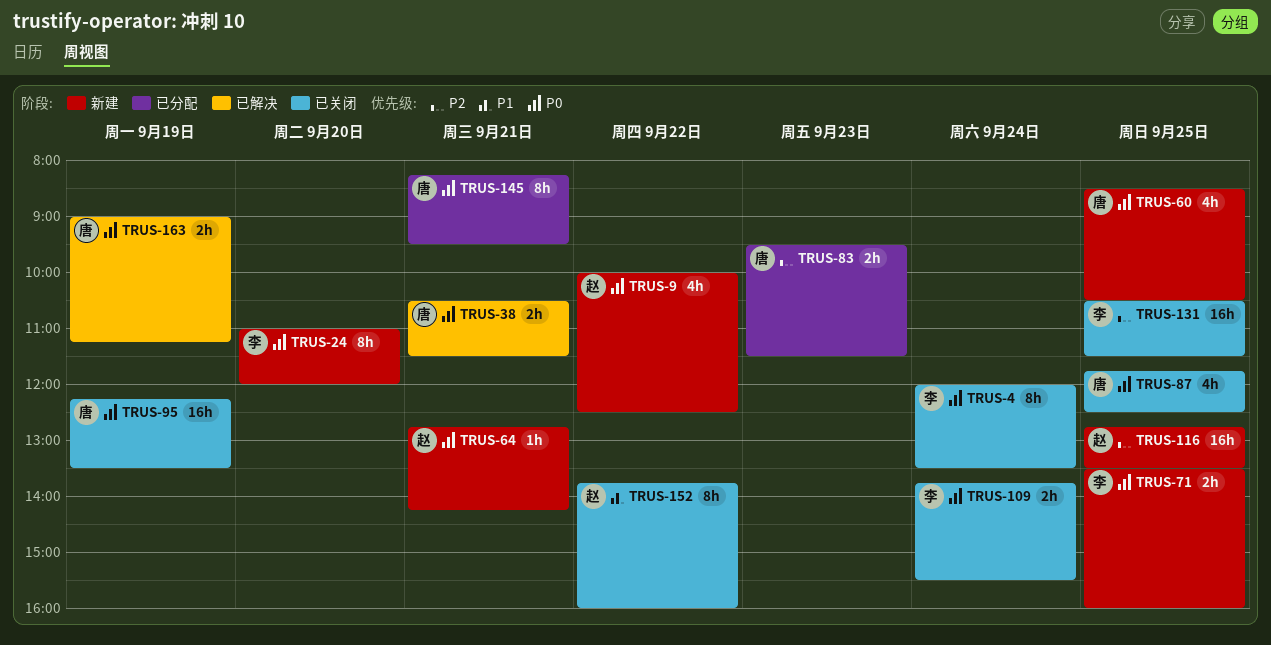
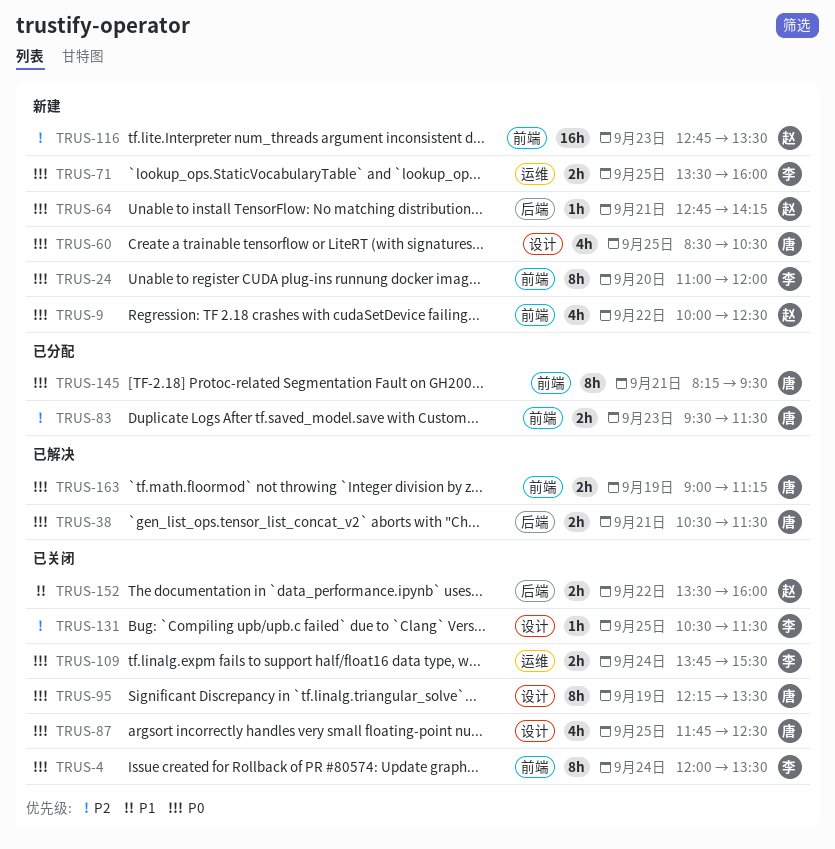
TRUS-95, estimate: 16h -> 8h
TRUS-116, day: Sep 25 -> Sep 23
TRUS-131, estimate: 16h -> 1h
TRUS-152, estimate: 8h -> 2h
TRUS-152, begins: 13:45 -> 13:30

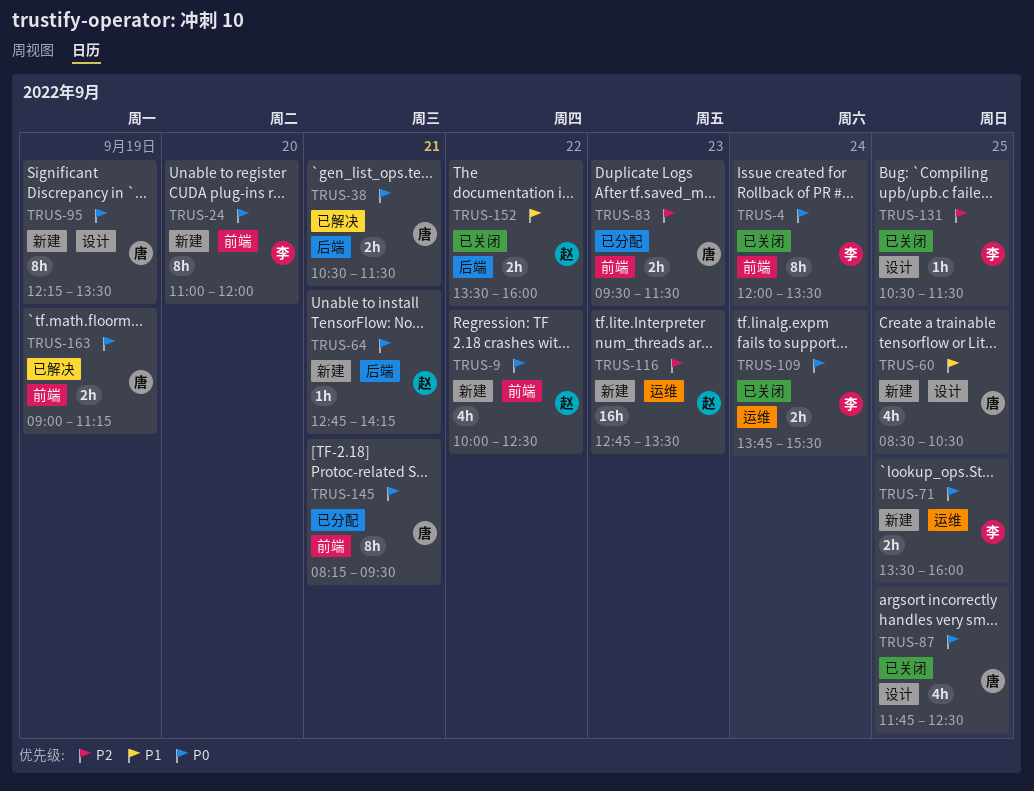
TRUS-60, priority: P0 -> P1
TRUS-95, status: 已关闭 -> 新建
TRUS-116, label: 前端 -> 运维

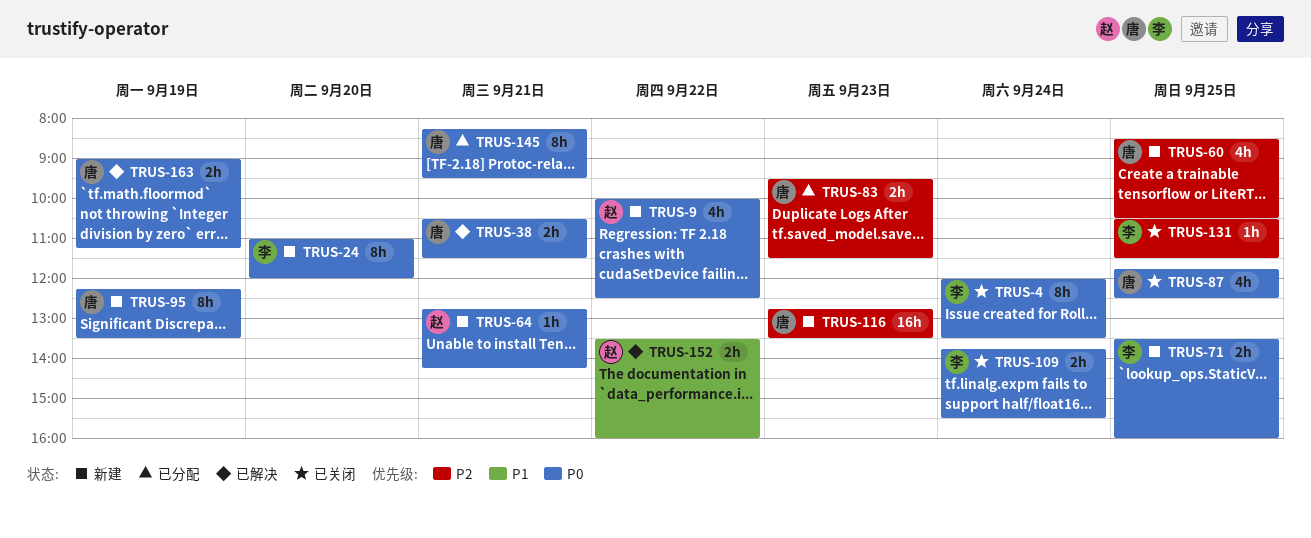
TRUS-60, priority: P1 -> P2
TRUS-116, owner: 赵 -> 唐
TRUS-152, status: 已关闭 -> 已解决

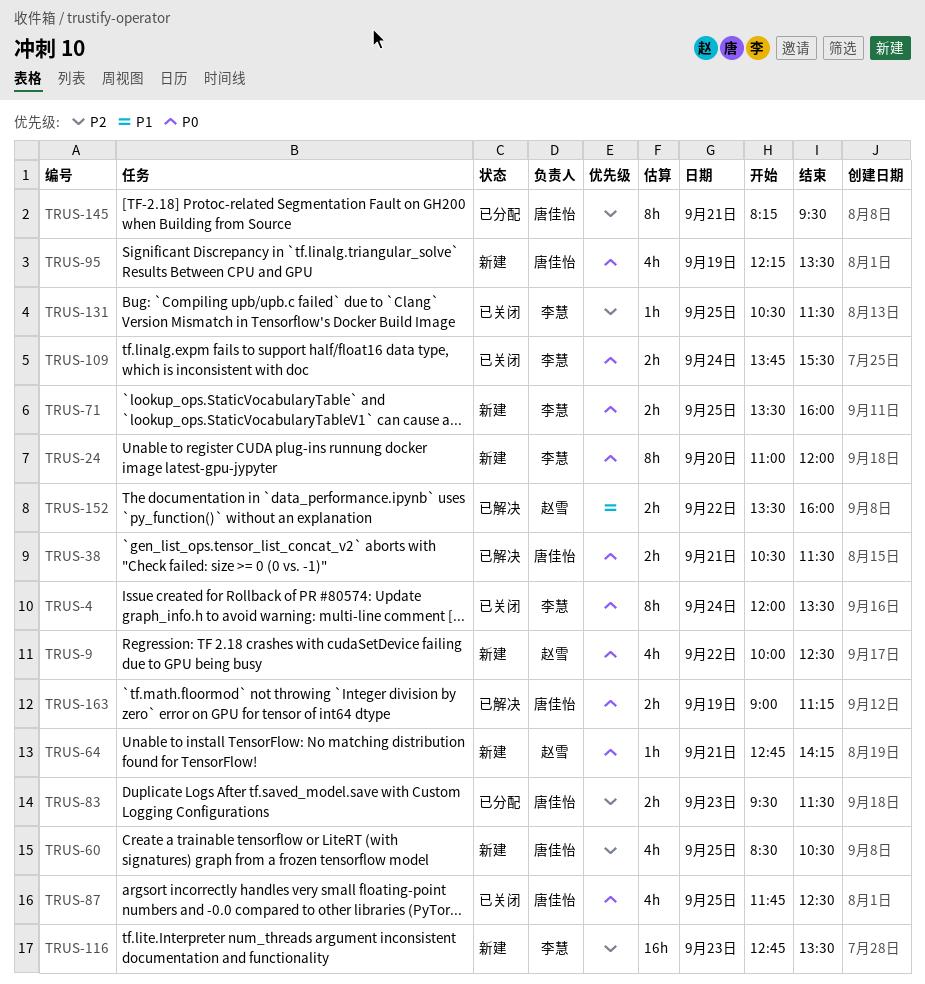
TRUS-95, estimate: 8h -> 4h
TRUS-116, owner: 唐佳怡 -> 李慧
TRUS-145, priority: P0 -> P2

